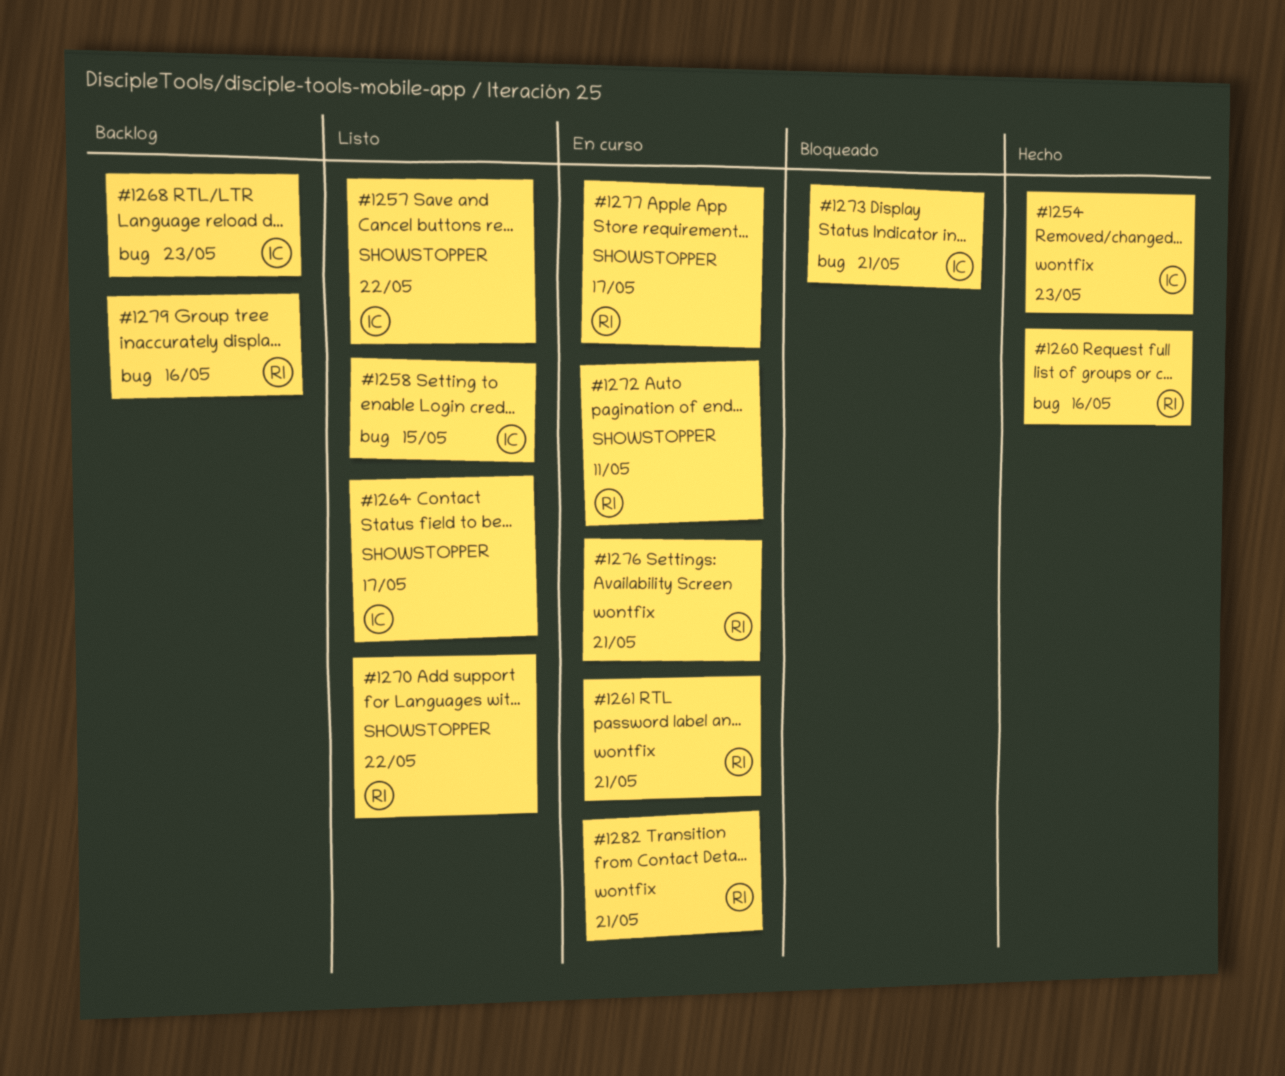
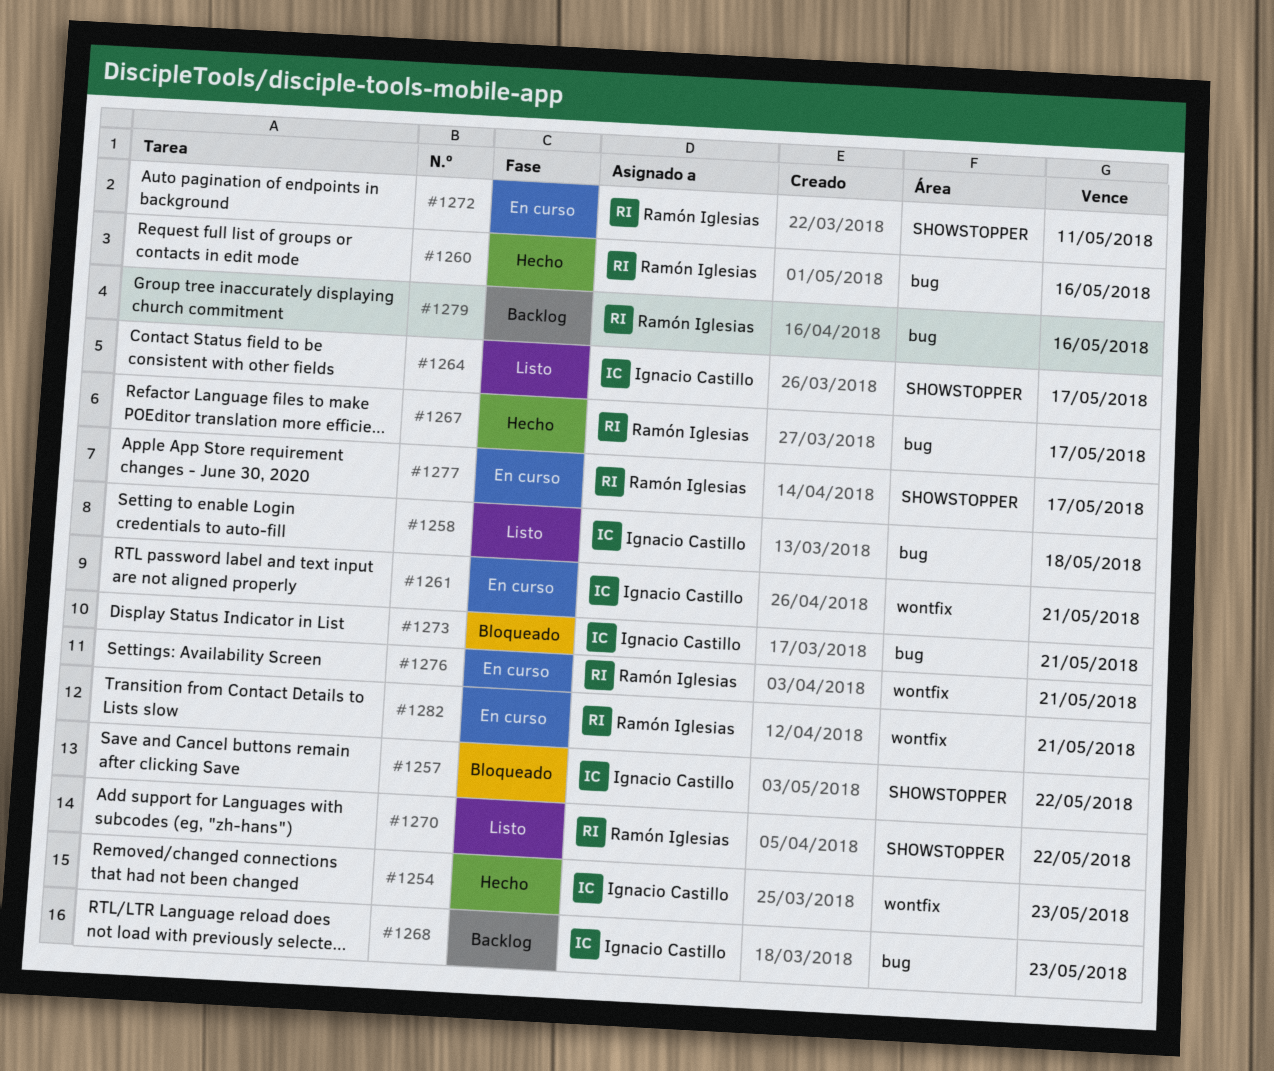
#1257, status: Listo -> Bloqueado
#1258, due: May 15 -> May 18
#1261, owner: Ramón Iglesias -> Ignacio Castillo
#1267: none -> present

